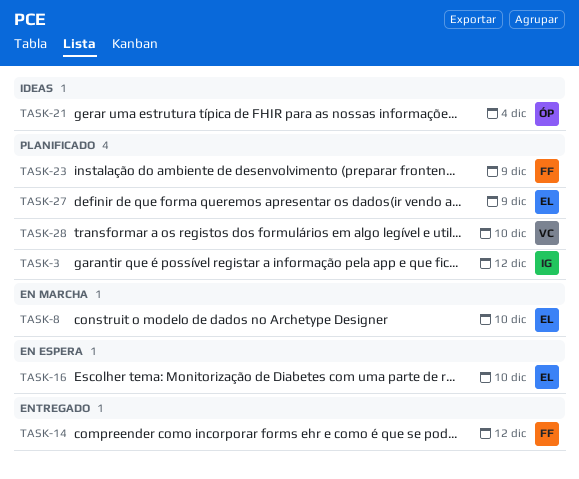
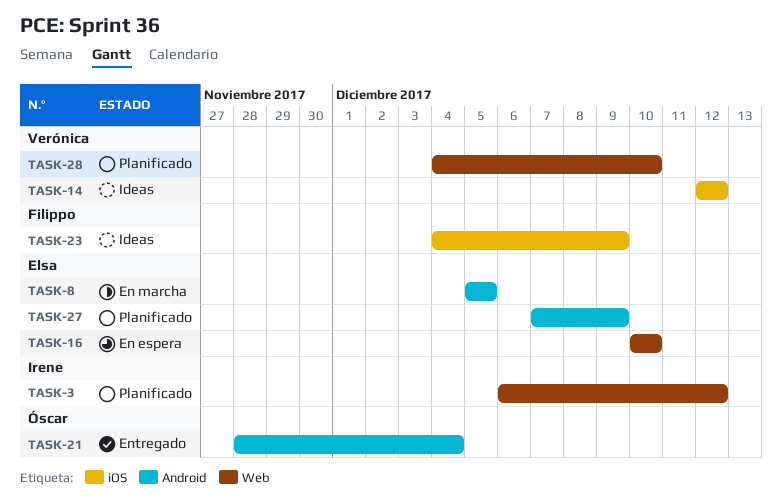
TASK-8, due: Dec 10 -> Dec 5
TASK-14, status: Entregado -> Ideas
TASK-14, owner: Filippo -> Verónica
TASK-21, status: Ideas -> Entregado
TASK-23, status: Planificado -> Ideas

